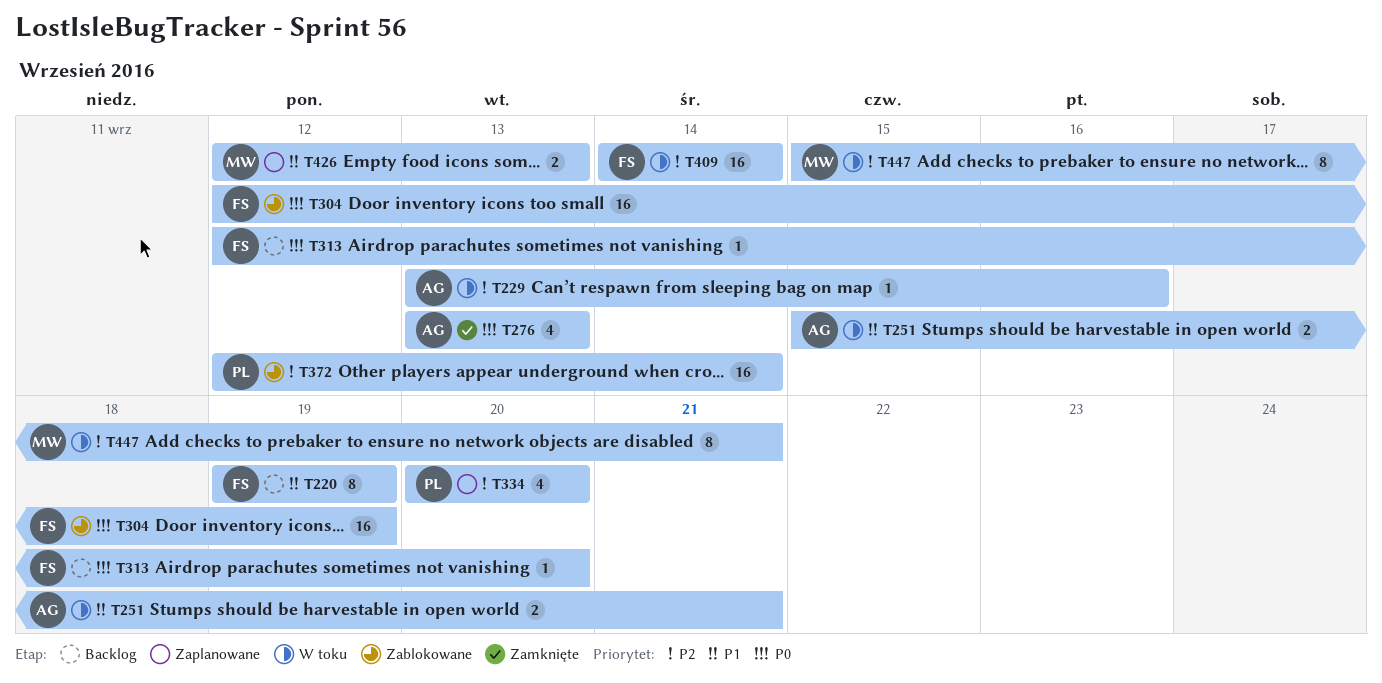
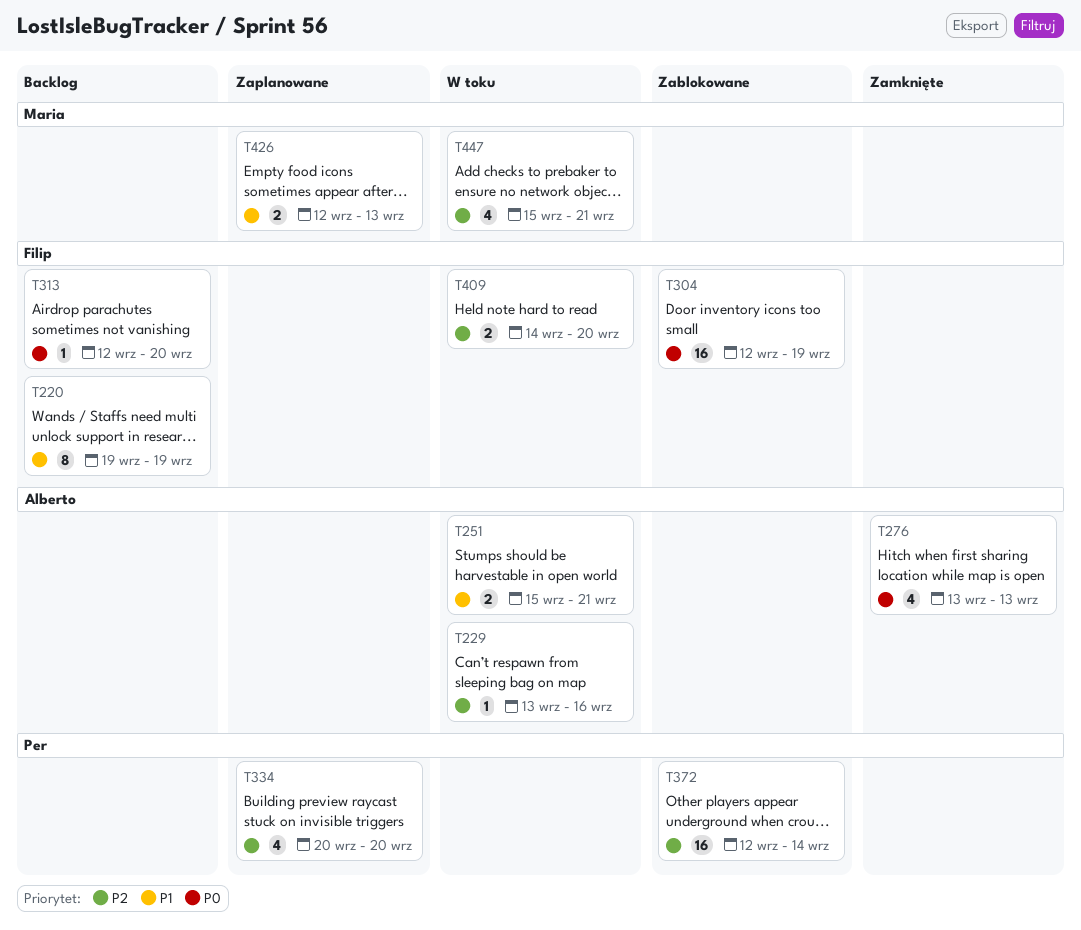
T409, estimate: 16 -> 2
T409, due: Sep 14 -> Sep 20
T447, estimate: 8 -> 4

